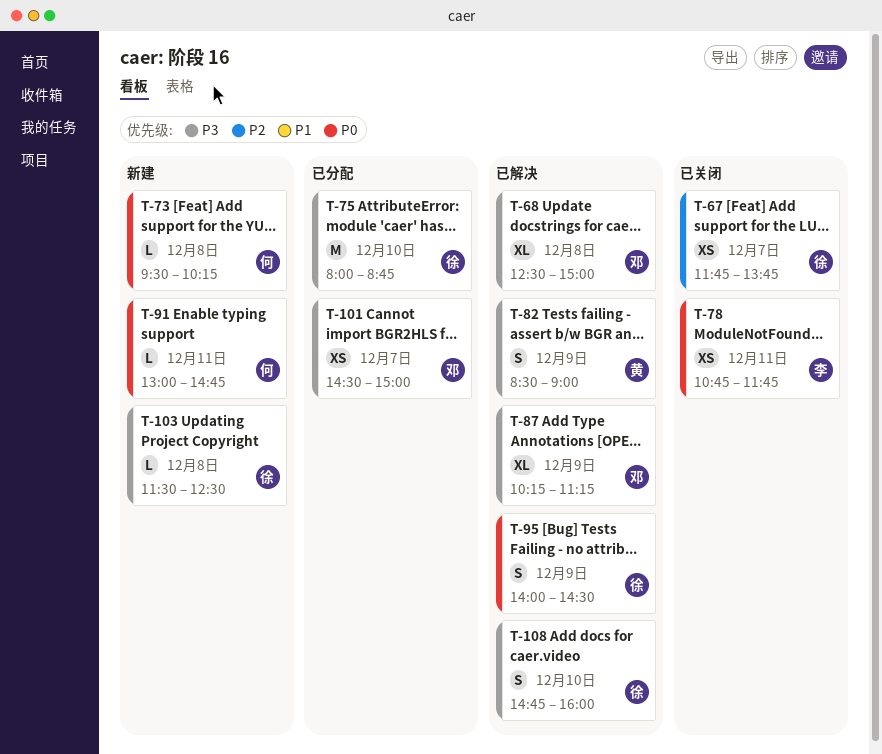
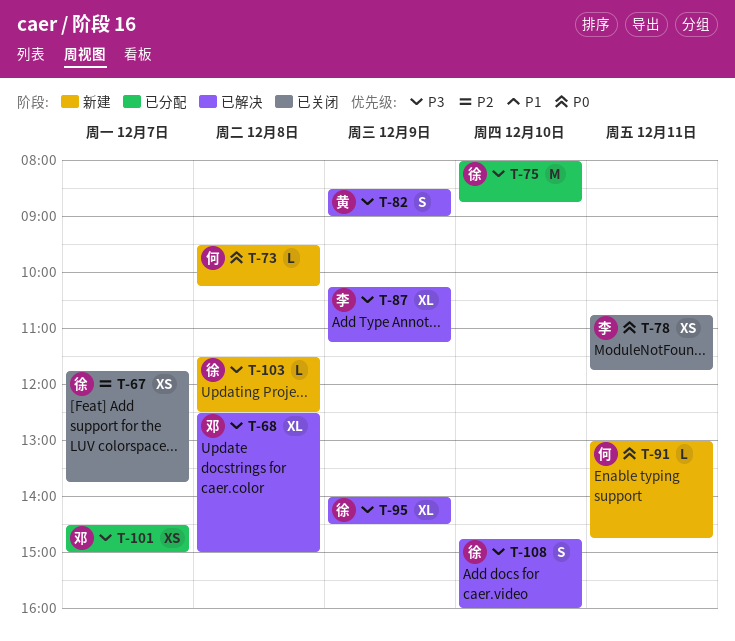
T-87, owner: 邓 -> 李
T-95, priority: P0 -> P3
T-95, estimate: S -> XL

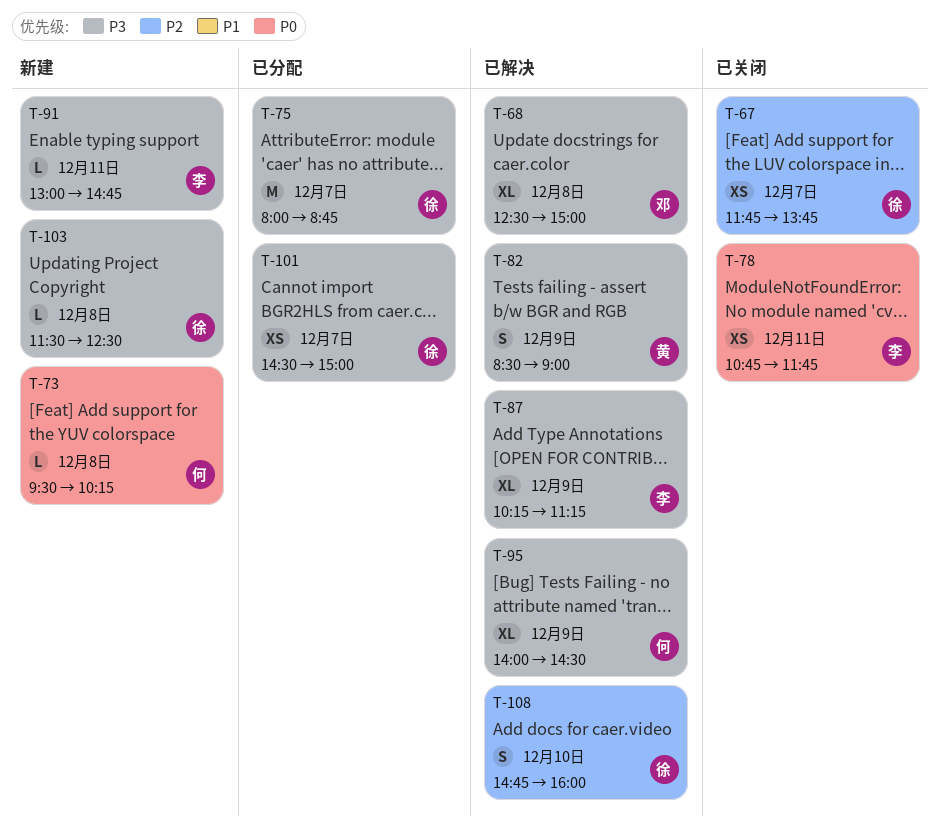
T-75, day: Dec 10 -> Dec 7
T-91, owner: 何 -> 李
T-91, priority: P0 -> P3
T-95, owner: 徐 -> 何
T-101, owner: 邓 -> 徐
T-108, priority: P3 -> P2

